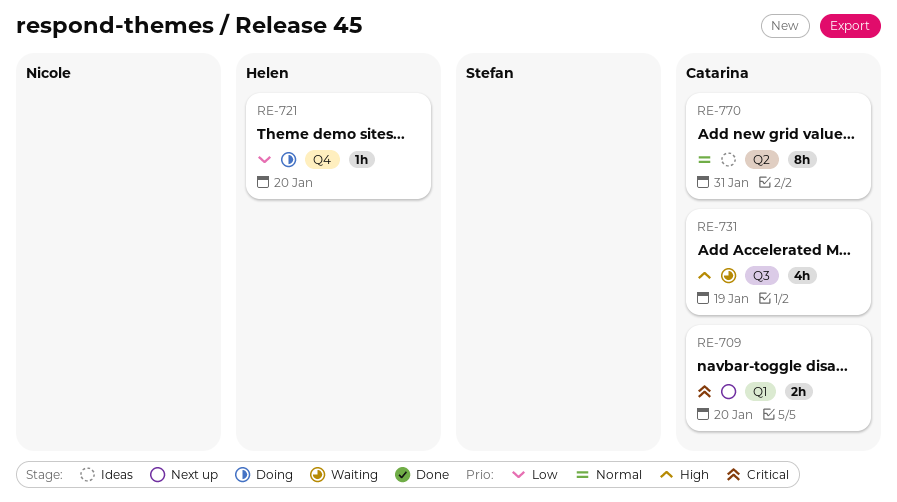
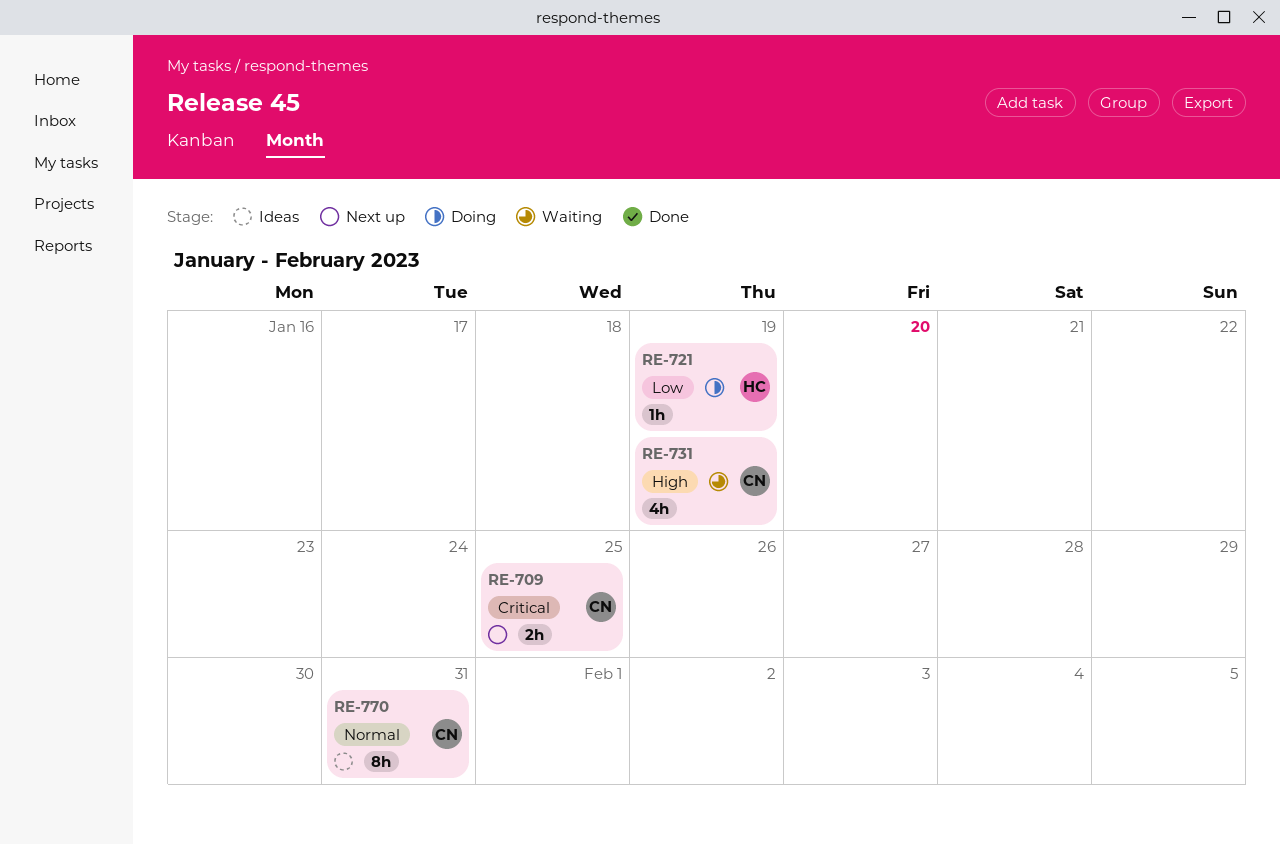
RE-709, due: Jan 20 -> Jan 25
RE-721, due: Jan 20 -> Jan 19

